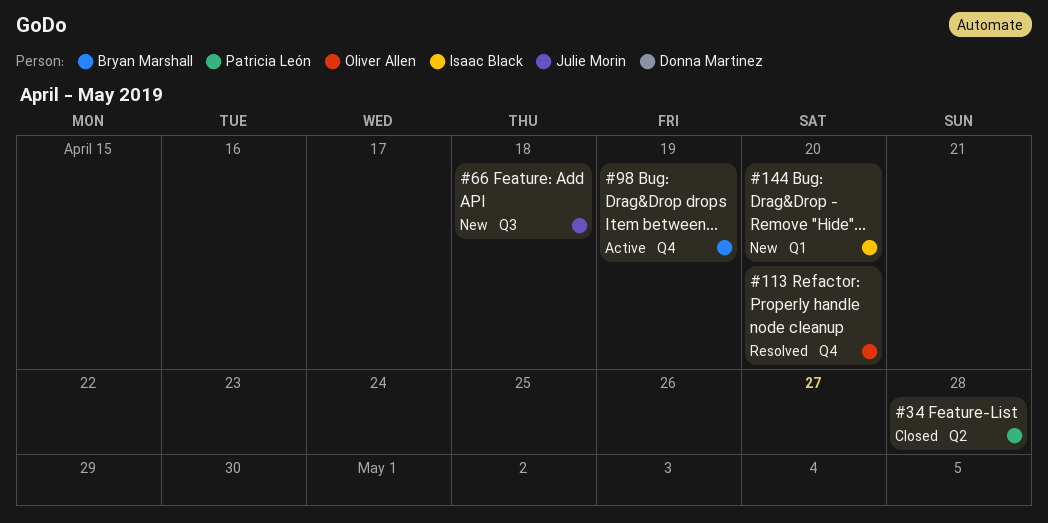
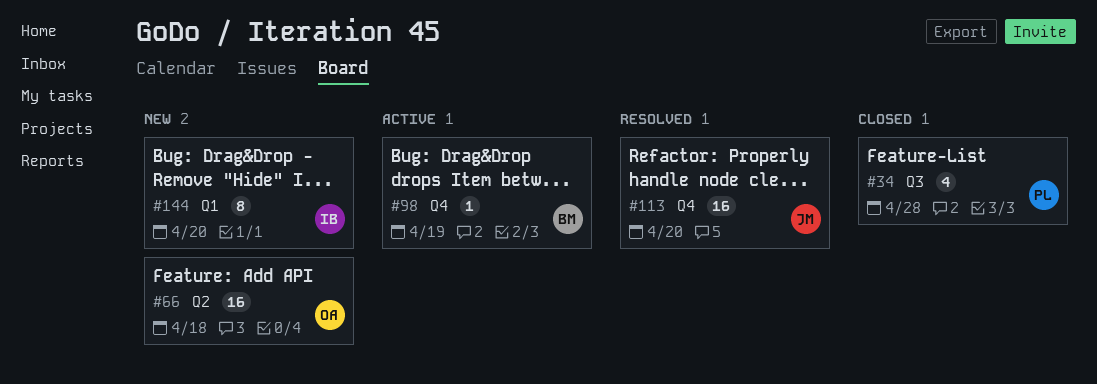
#34, label: Q2 -> Q3
#66, owner: Julie Morin -> Oliver Allen
#66, label: Q3 -> Q2
#113, owner: Oliver Allen -> Julie Morin

